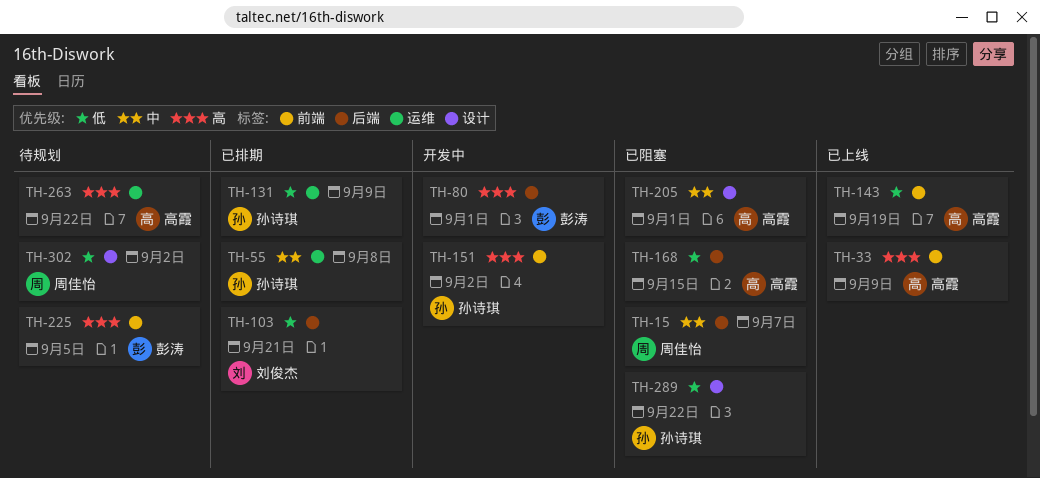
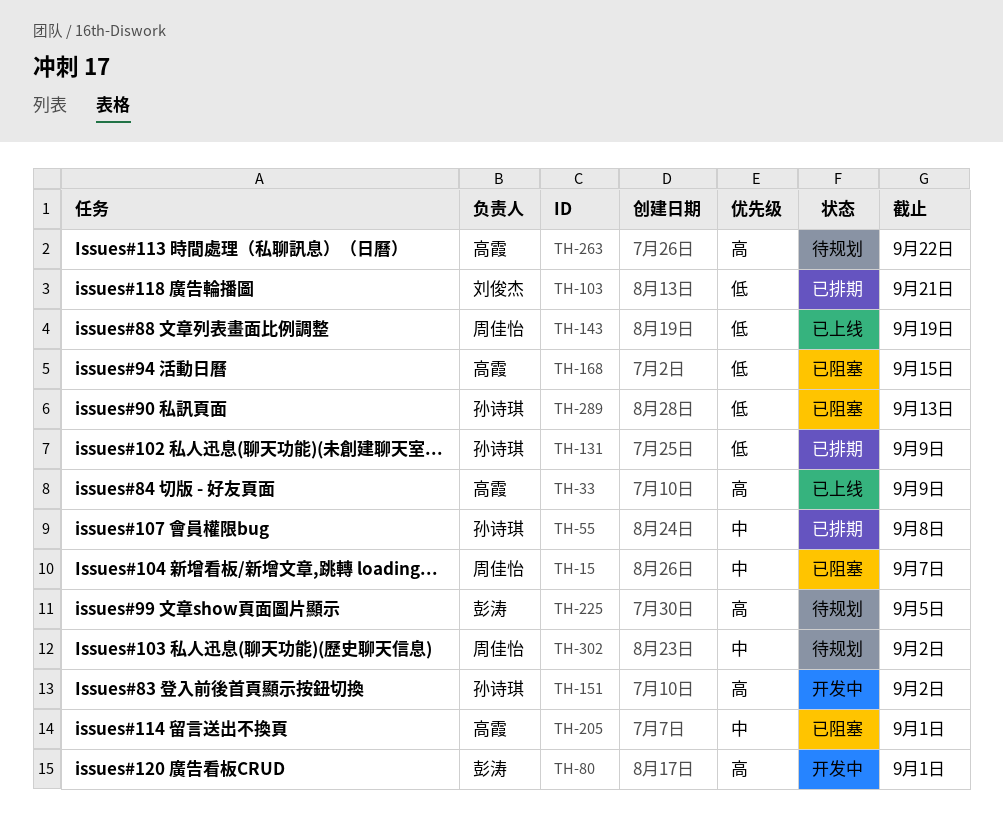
TH-143, owner: 高霞 -> 周佳怡
TH-289, due: Sep 22 -> Sep 13
TH-302, priority: 低 -> 中

